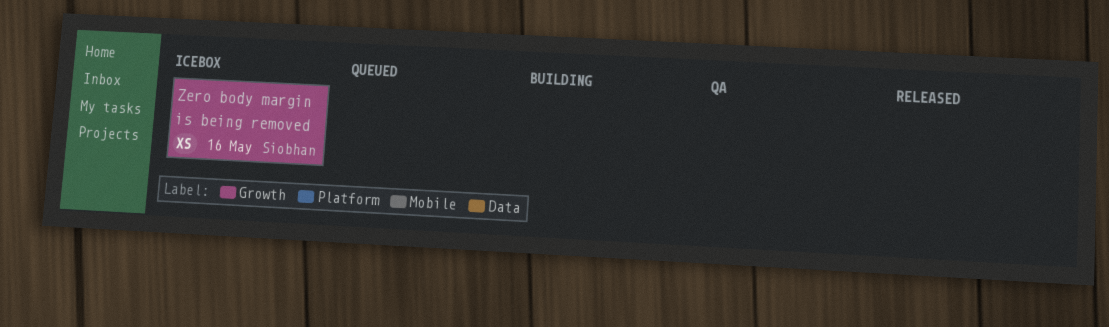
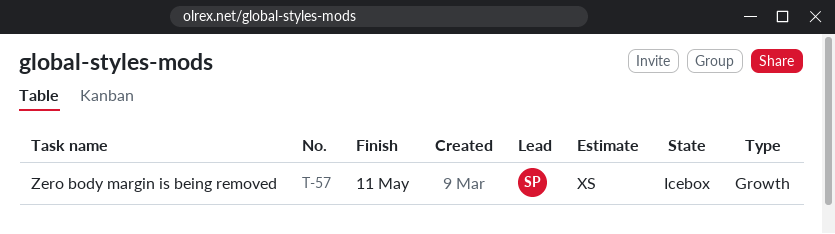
Zero body margin is being removed, due: May 16 -> May 11

